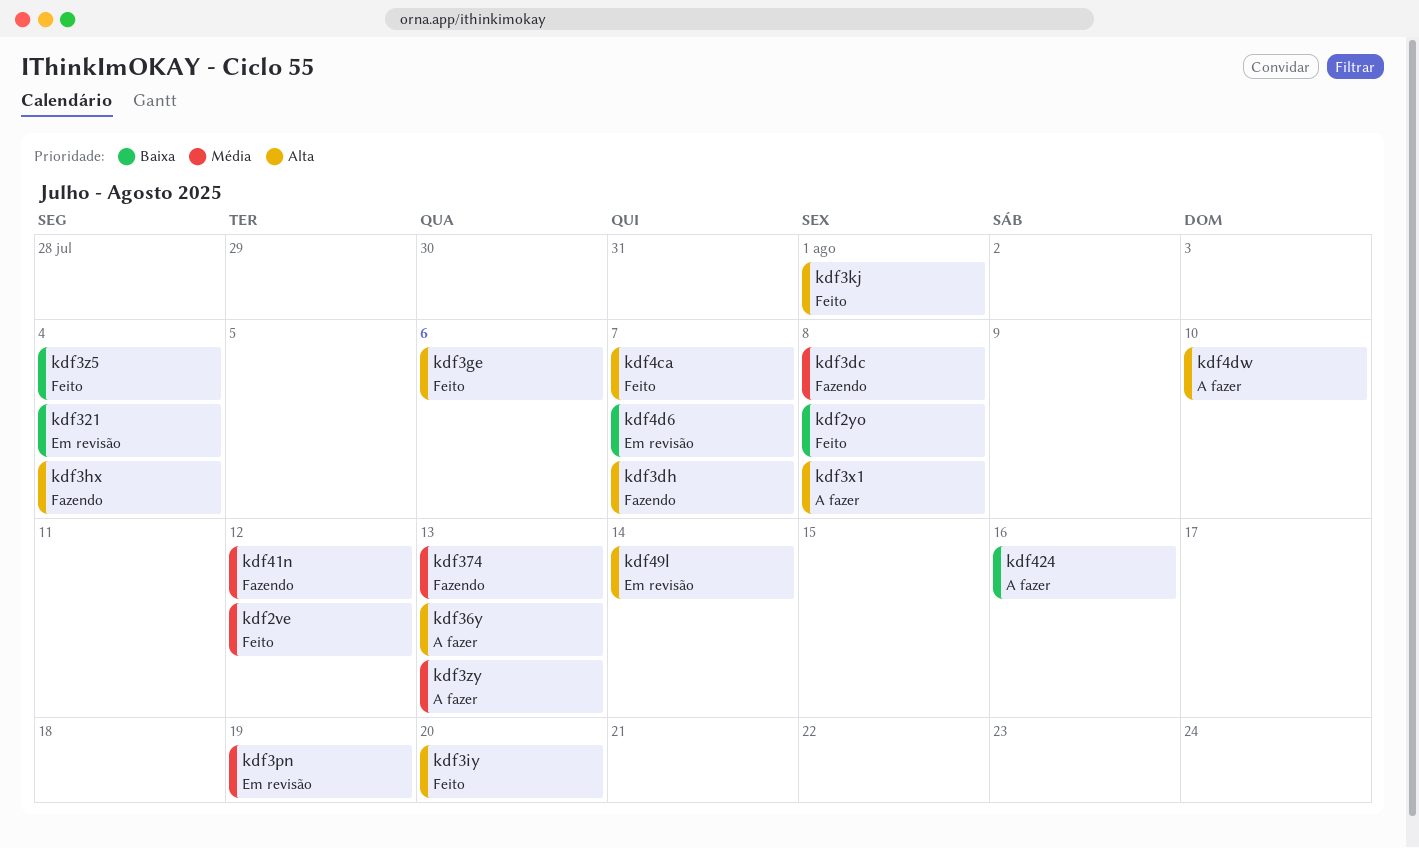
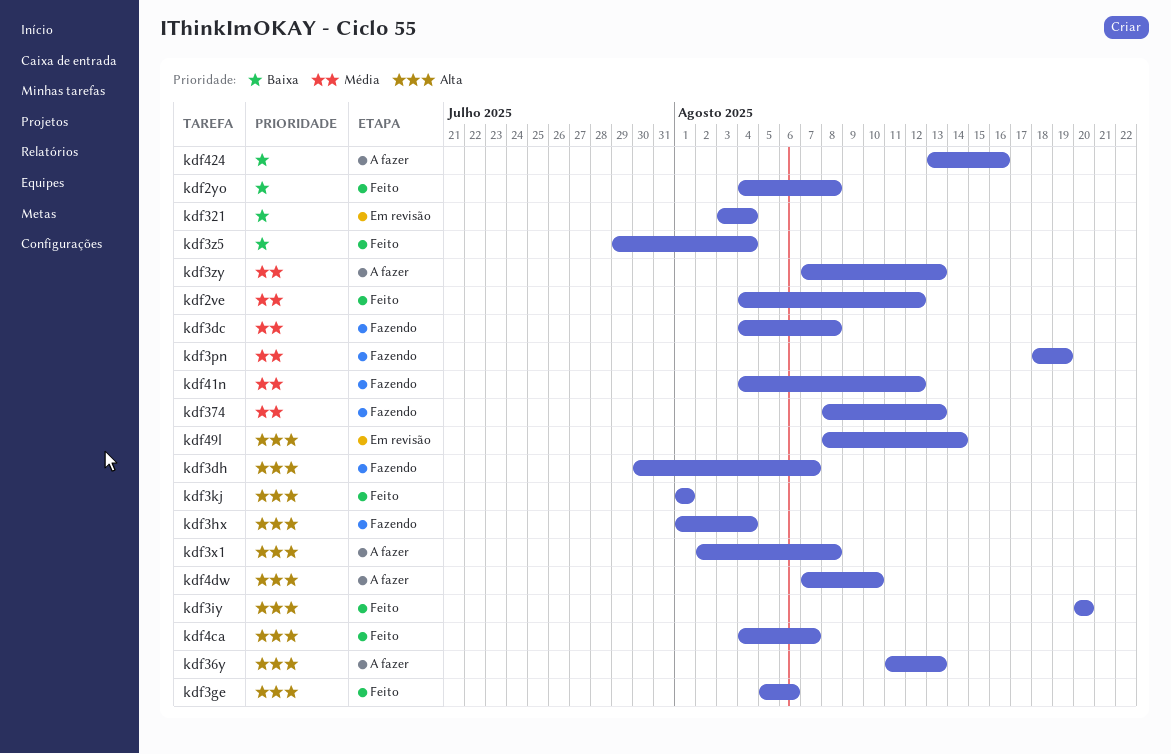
kdf3pn, status: Em revisão -> Fazendo
kdf4d6: present -> none

